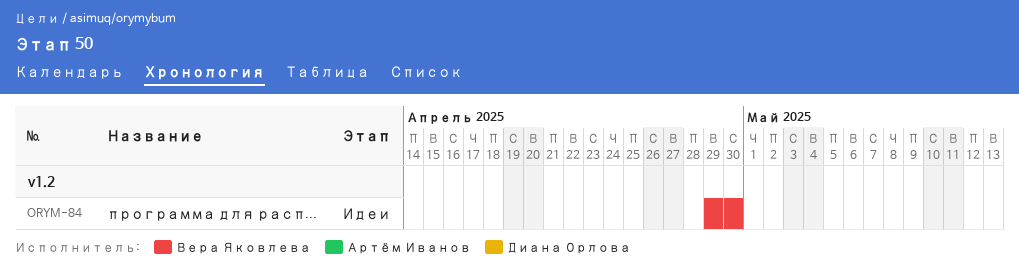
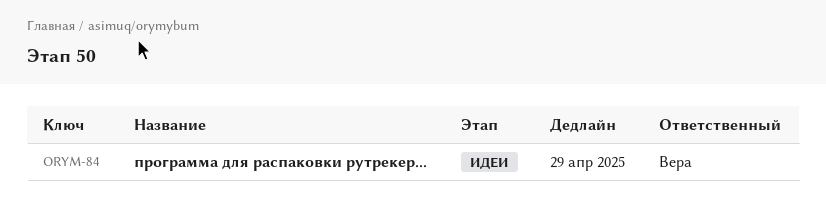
ORYM-84, due: Apr 30 -> Apr 29

